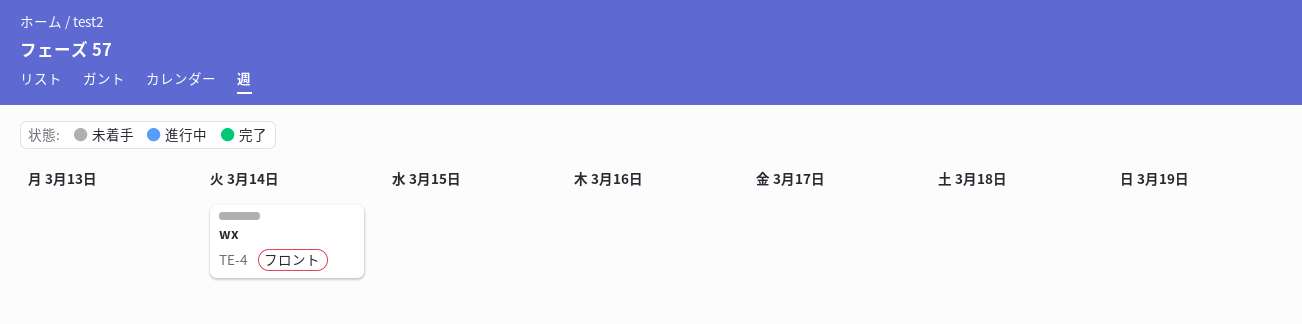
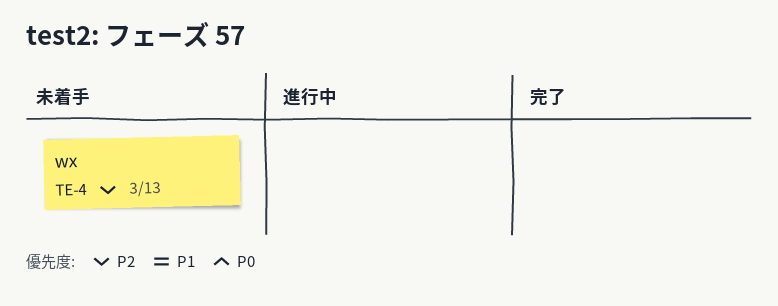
TE-4, due: Mar 14 -> Mar 13

